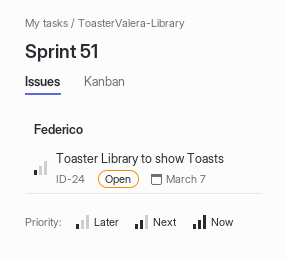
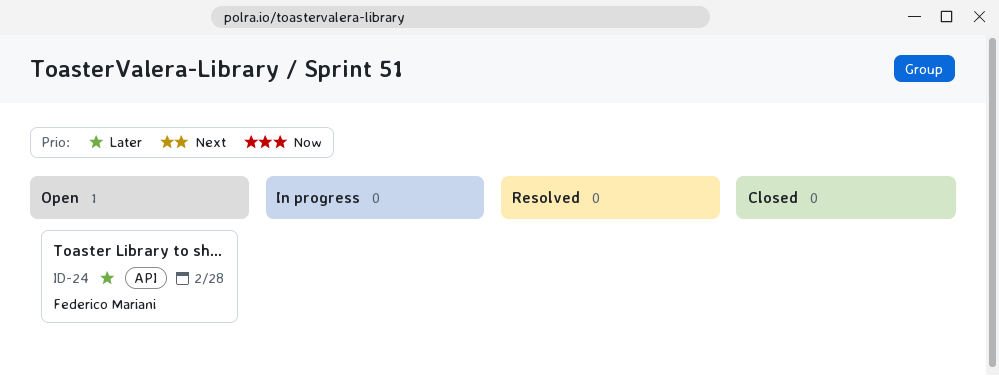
ID-24, due: Mar 7 -> Feb 28

